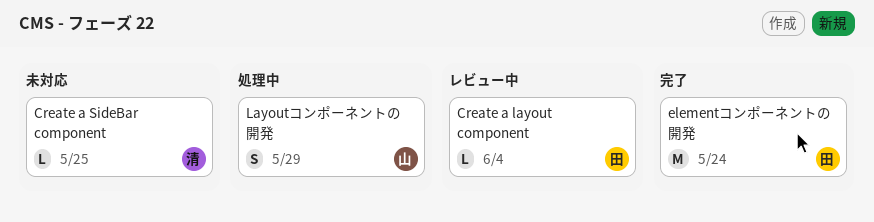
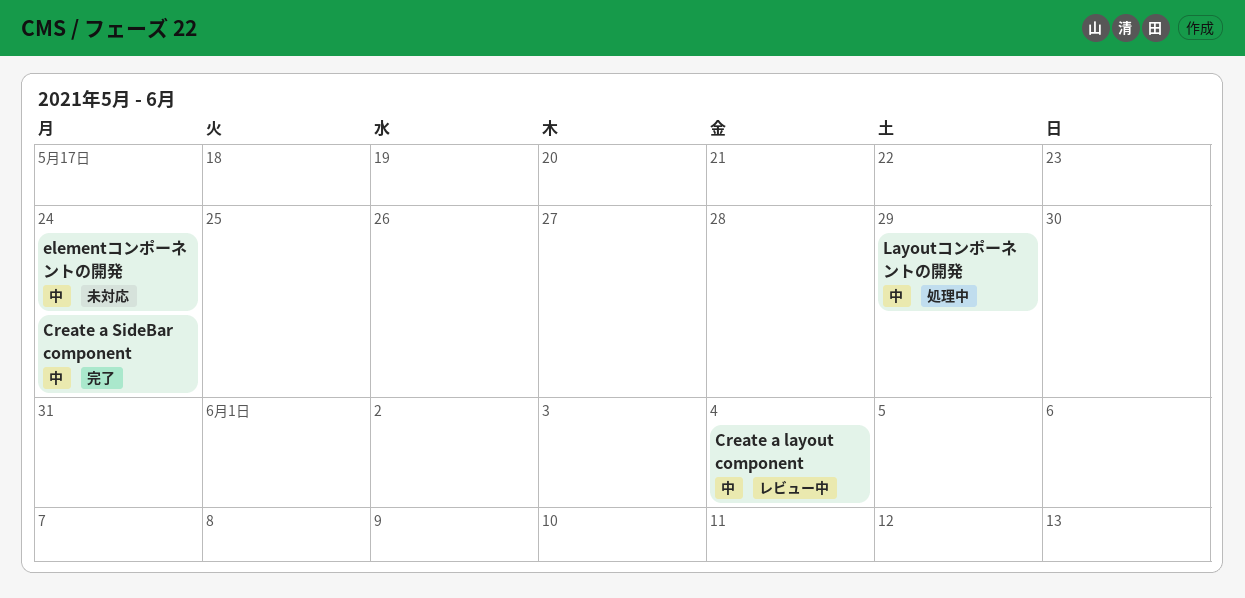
Create a SideBar component, status: 未対応 -> 完了
Create a SideBar component, due: May 25 -> May 24
elementコンポーネントの開発, status: 完了 -> 未対応

